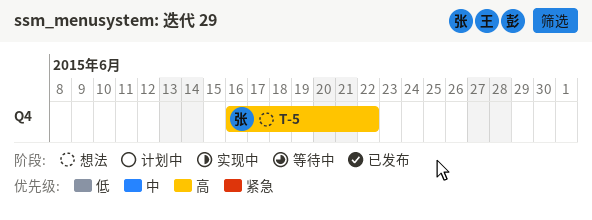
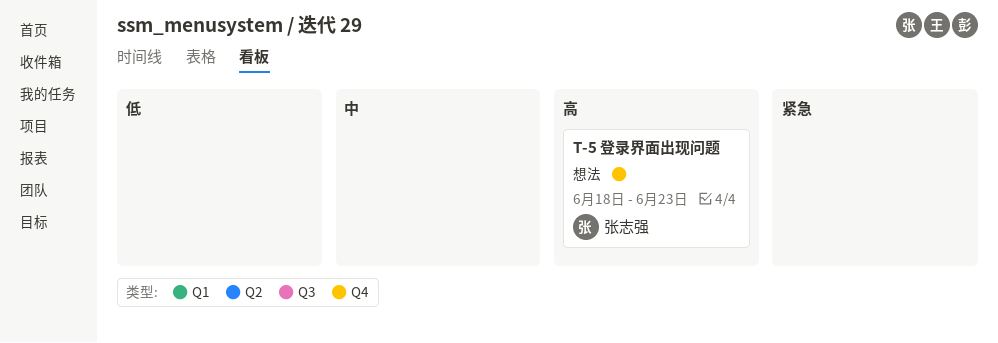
T-5, start: Jun 16 -> Jun 18
T-5, due: Jun 22 -> Jun 23

